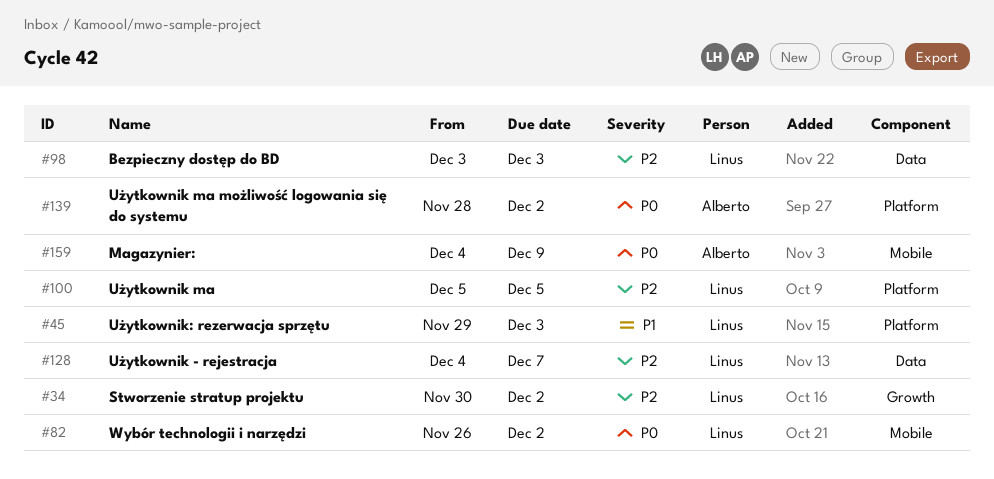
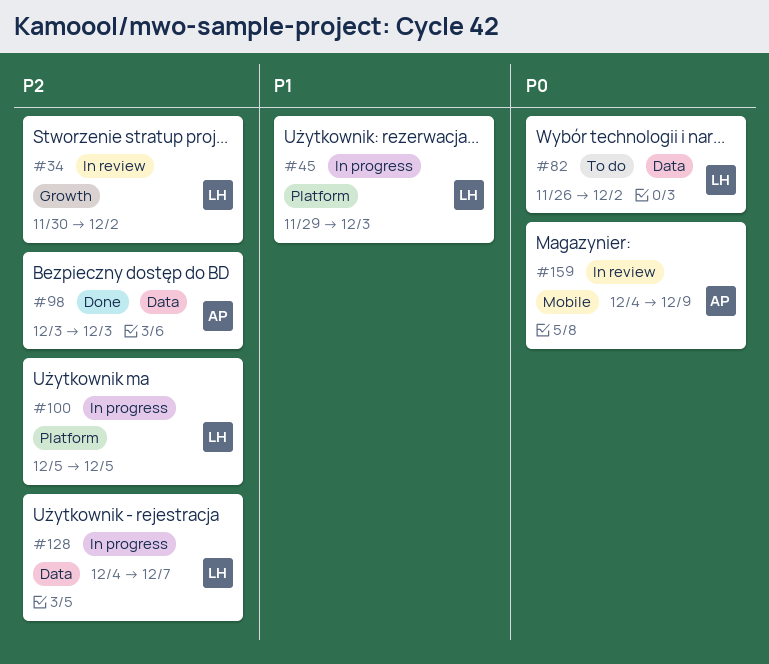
#82, label: Mobile -> Data
#98, owner: Linus -> Alberto
#139: present -> none

